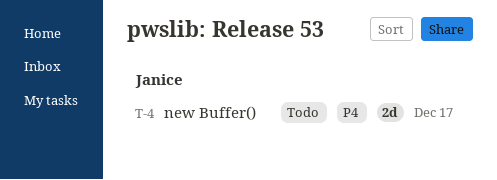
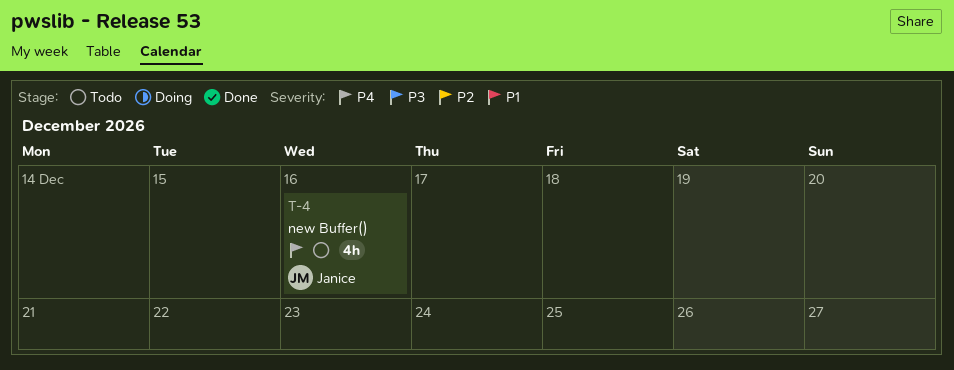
T-4, estimate: 2d -> 4h
T-4, due: Dec 17 -> Dec 16

